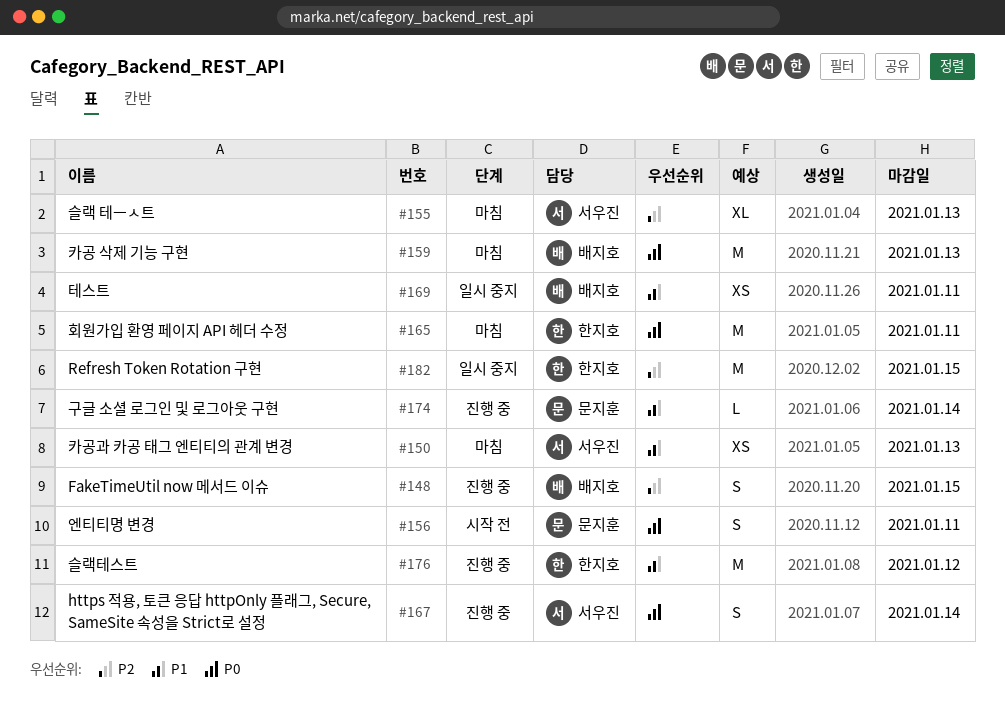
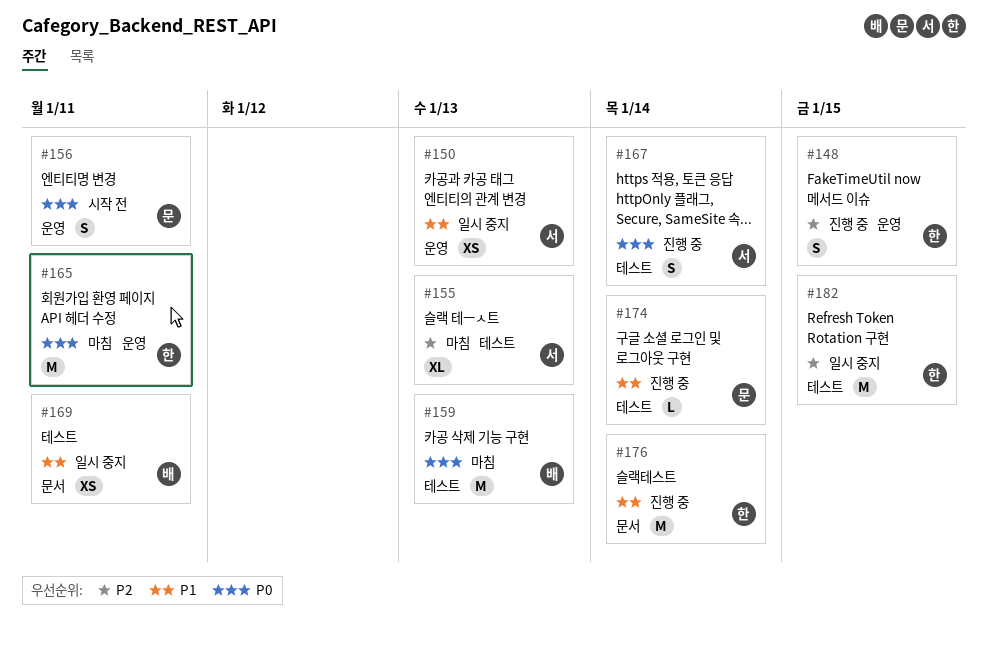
#148, owner: 배지호 -> 한지호
#150, status: 마침 -> 일시 중지
#176, due: Jan 12 -> Jan 14

